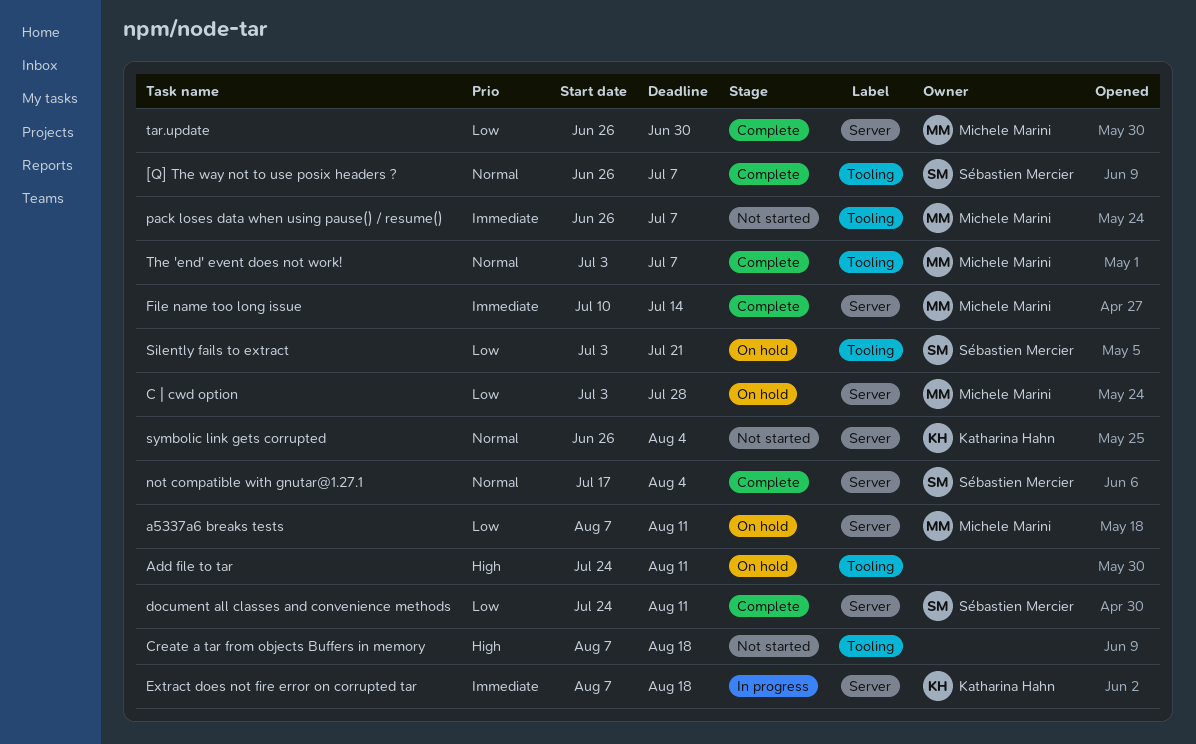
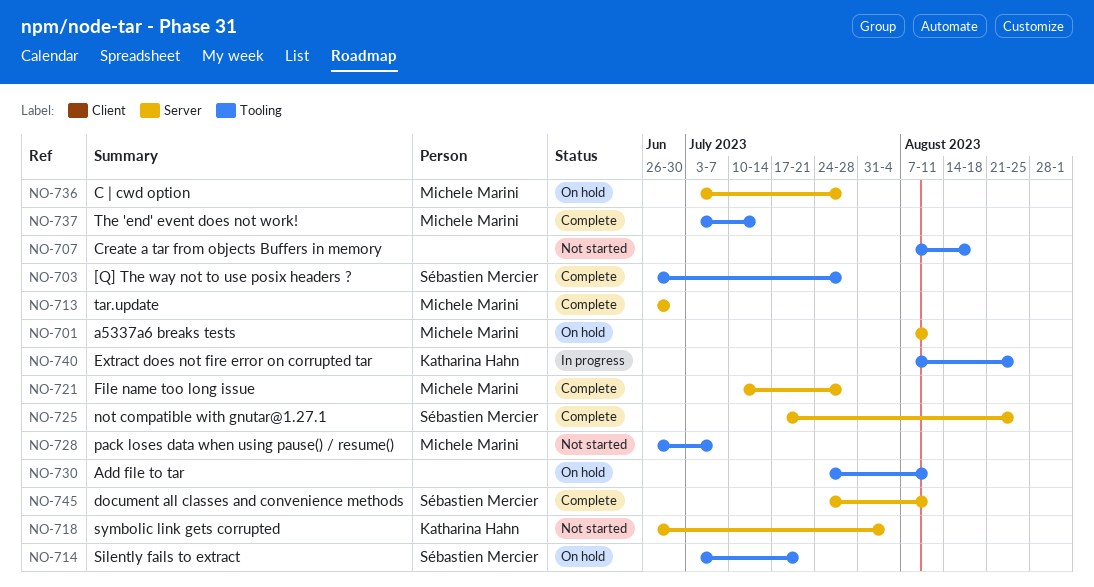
[Q] The way not to use posix headers ?, due: Jul 7 -> Jul 28
Extract does not fire error on corrupted tar, label: Server -> Tooling
Extract does not fire error on corrupted tar, due: Aug 18 -> Aug 25
File name too long issue, due: Jul 14 -> Jul 28
not compatible with gnutar@1.27.1, due: Aug 4 -> Aug 25
The 'end' event does not work!, due: Jul 7 -> Jul 14

